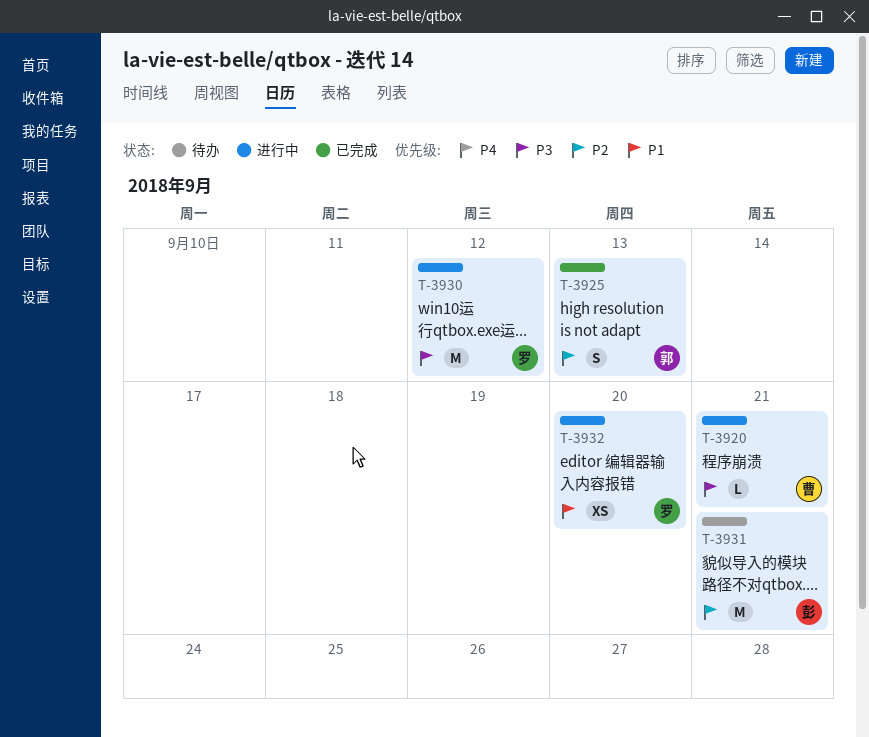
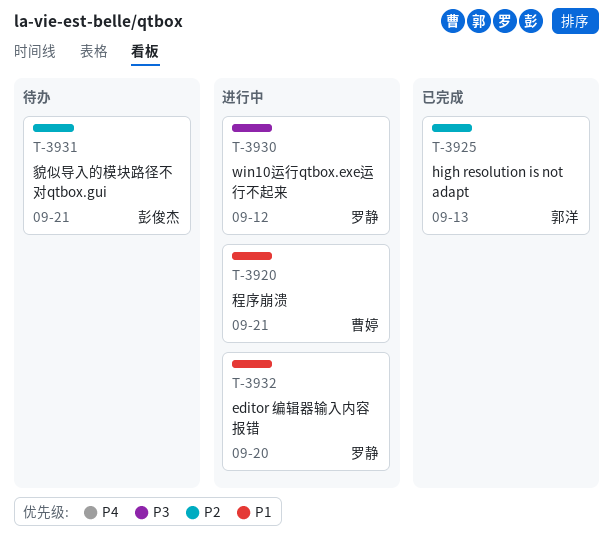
T-3920, priority: P3 -> P1

